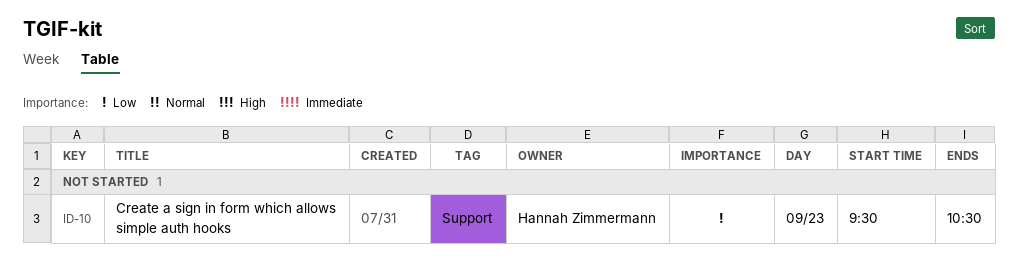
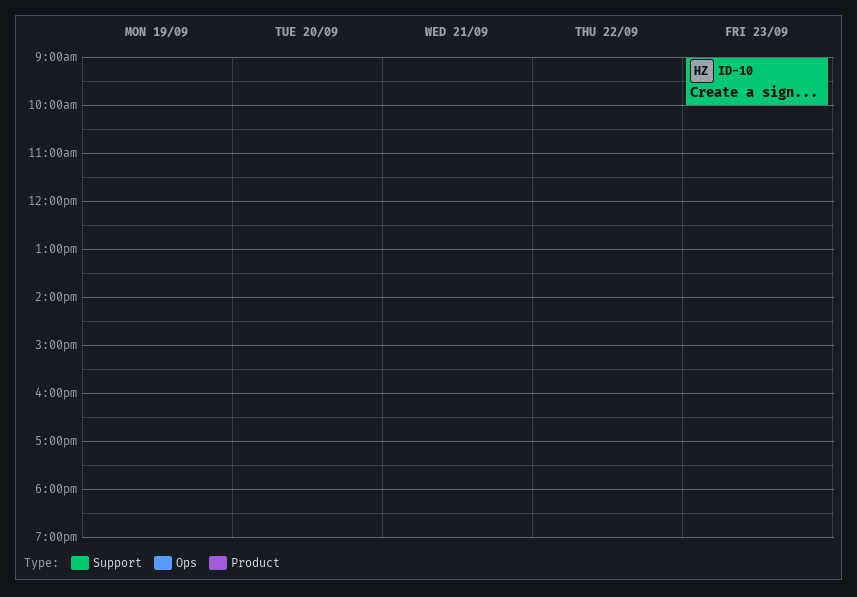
ID-10, begins: 09:30 -> 09:00
ID-10, ends: 10:30 -> 10:00

